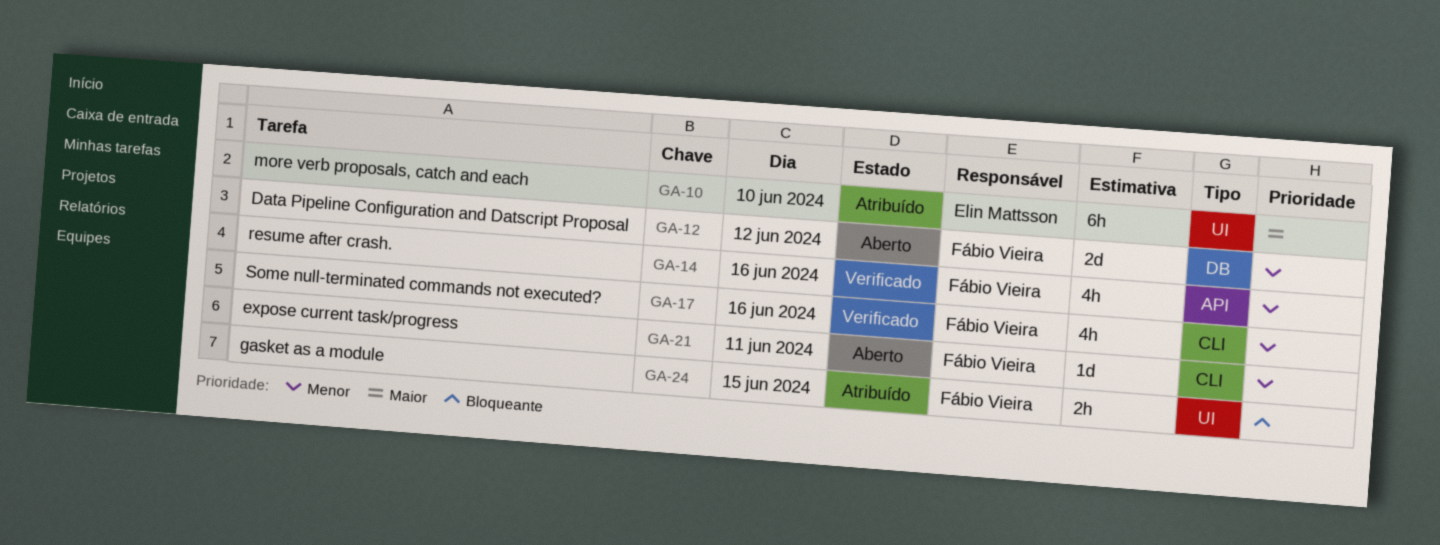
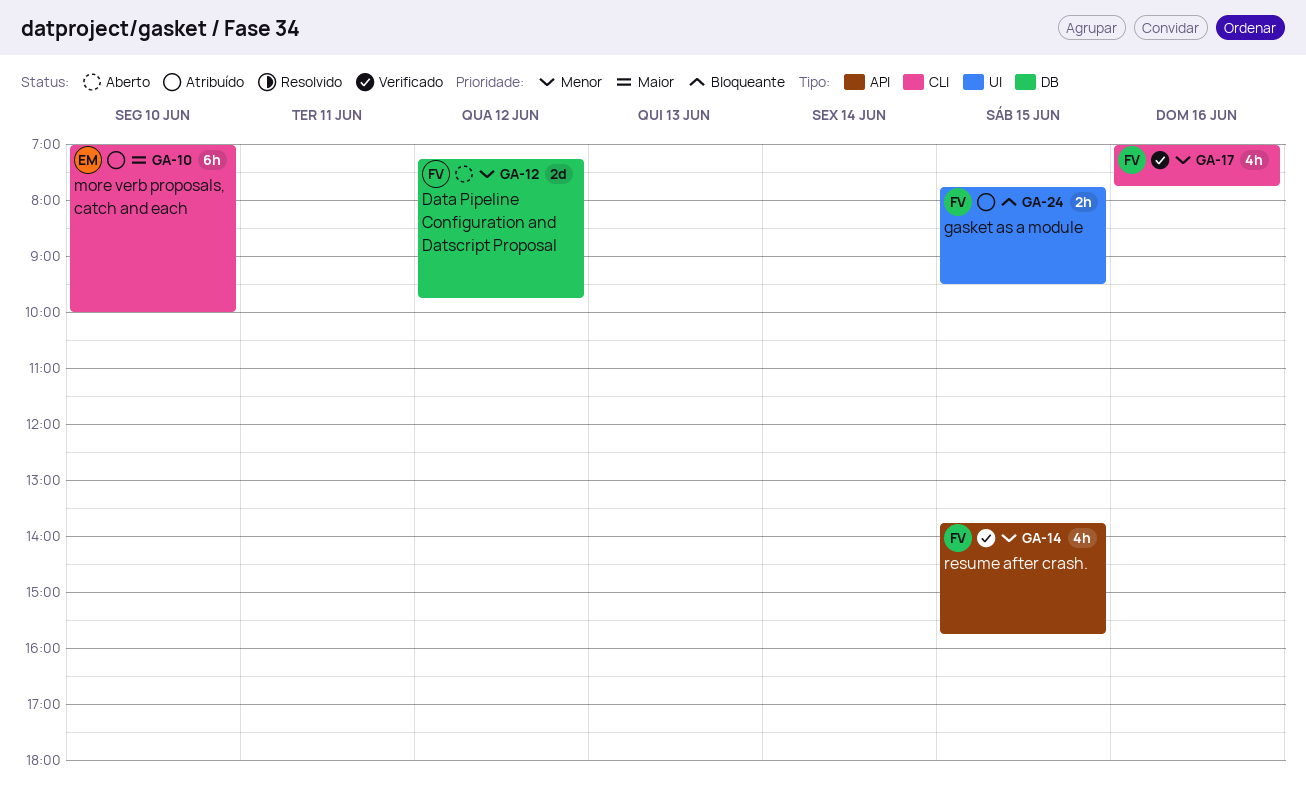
GA-10, label: UI -> CLI
GA-14, day: Jun 16 -> Jun 15
GA-21: present -> none

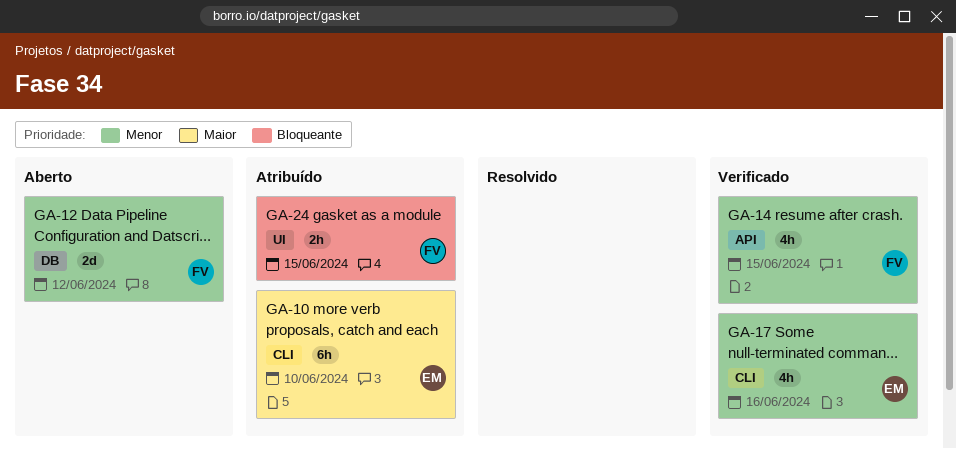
GA-17, owner: FV -> EM

